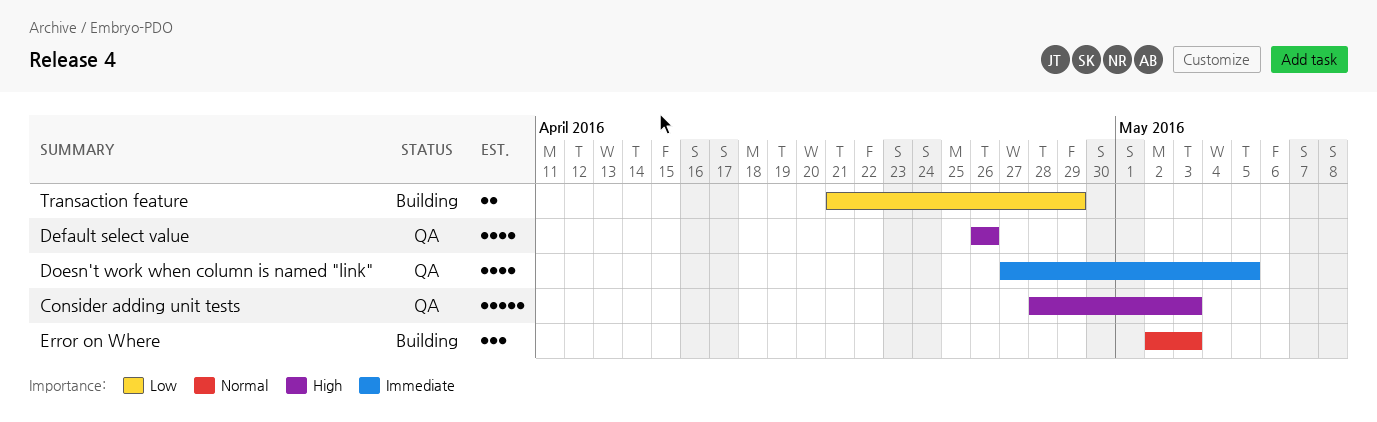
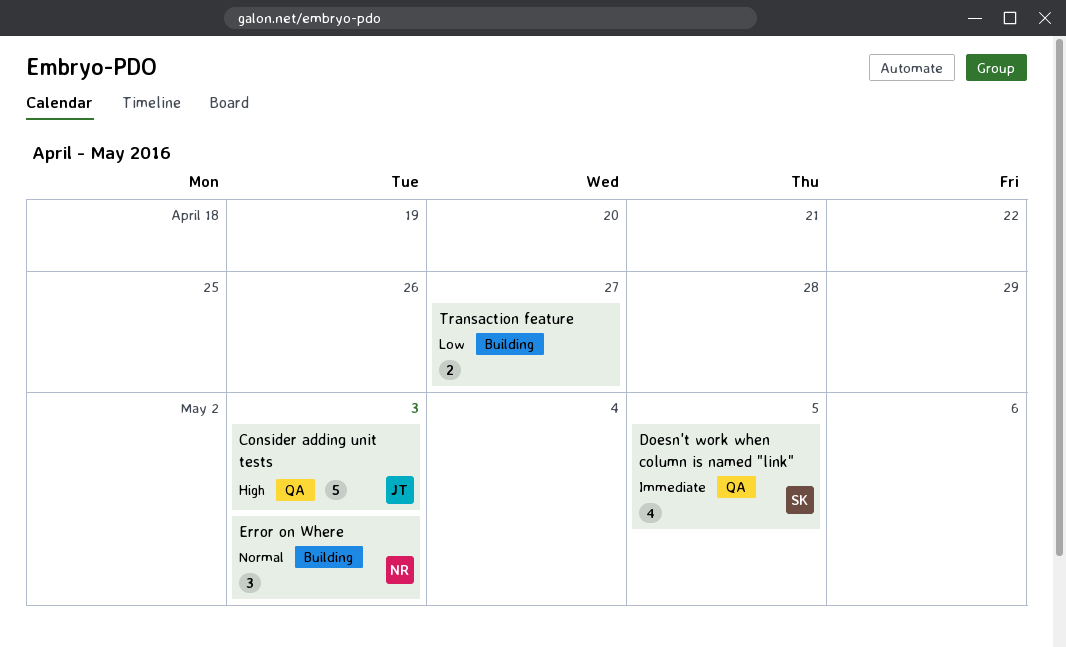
Default select value: present -> none
Transaction feature, due: Apr 29 -> Apr 27

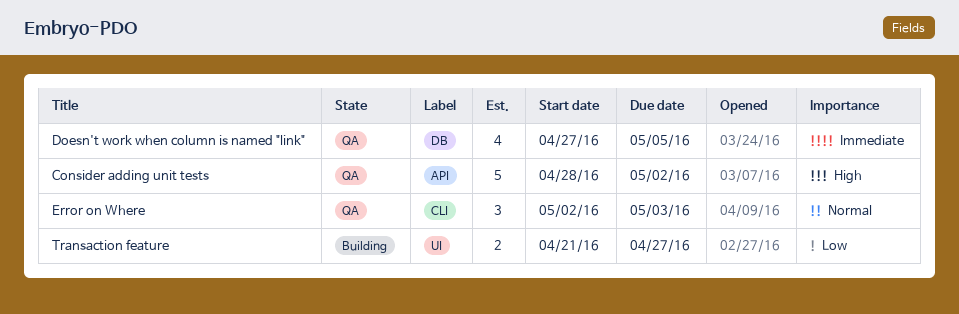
Consider adding unit tests, due: May 3 -> May 2
Error on Where, status: Building -> QA

